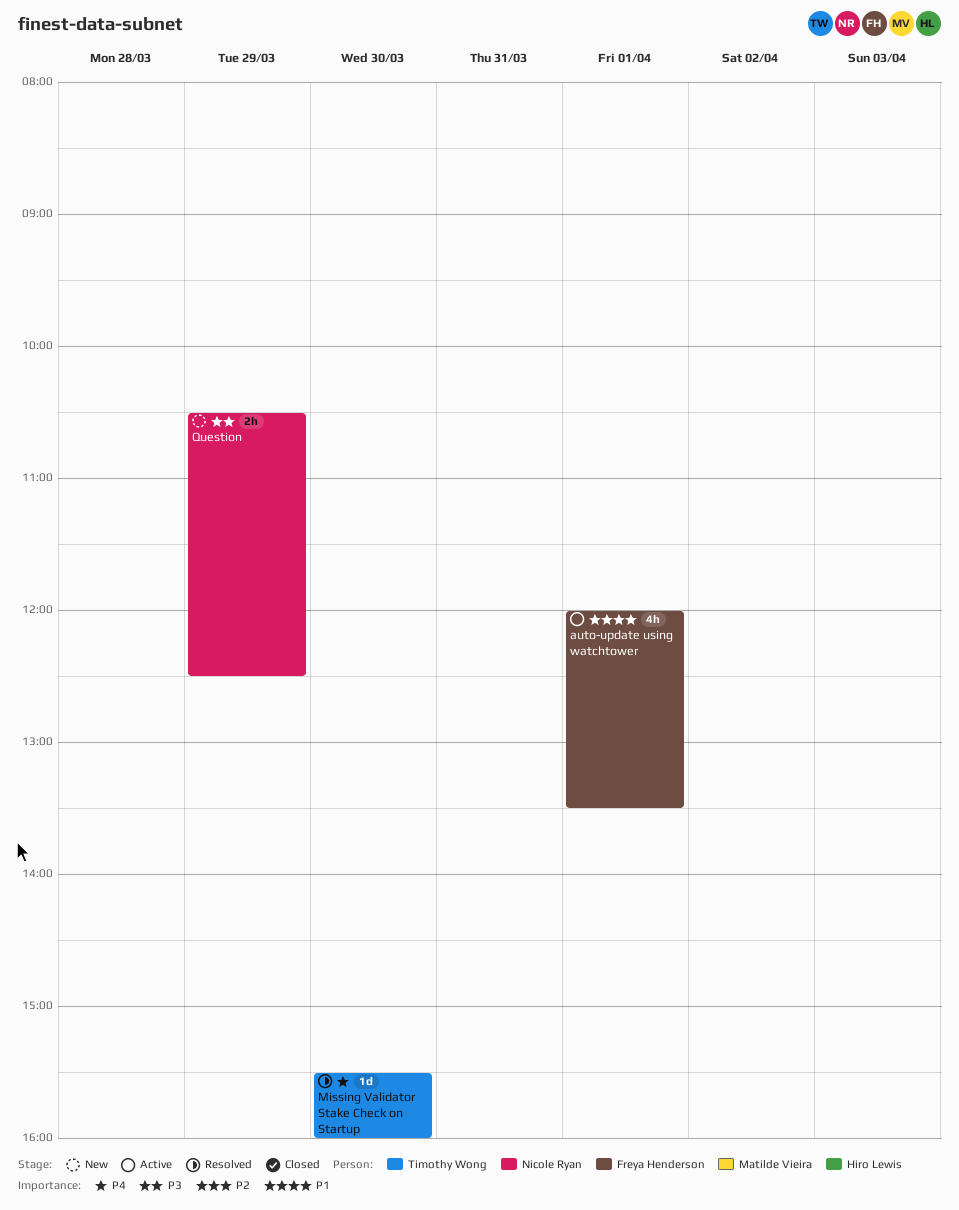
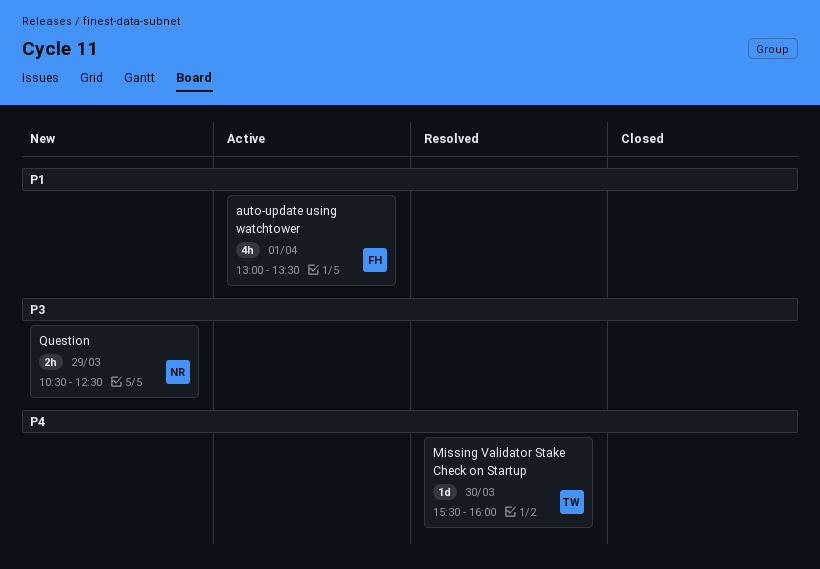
auto-update using watchtower, begins: 12:00 -> 13:00

